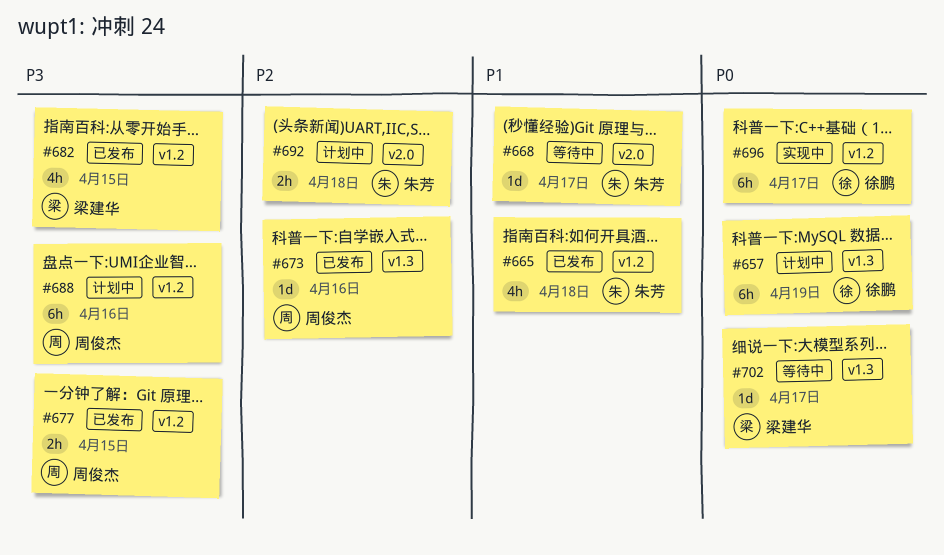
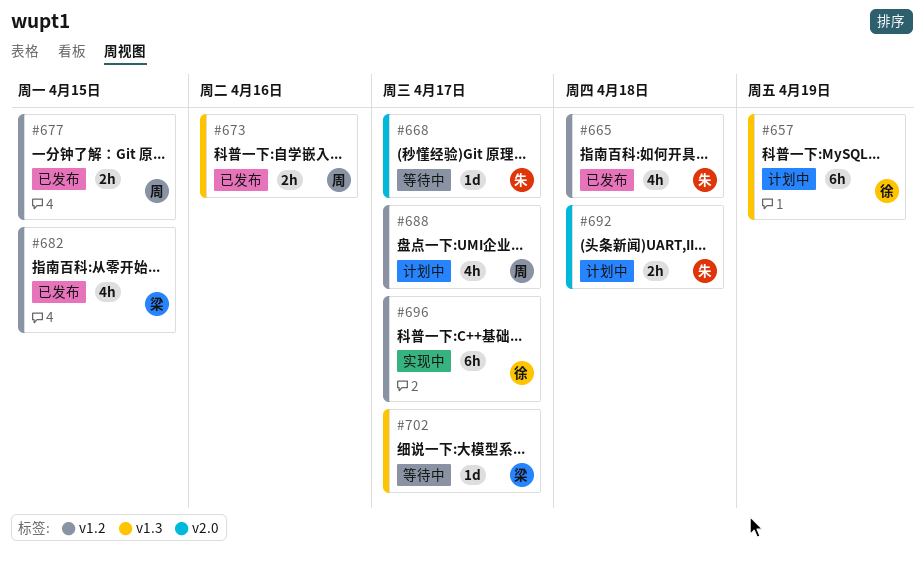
#673, estimate: 1d -> 2h
#688, estimate: 6h -> 4h
#688, due: Apr 16 -> Apr 17

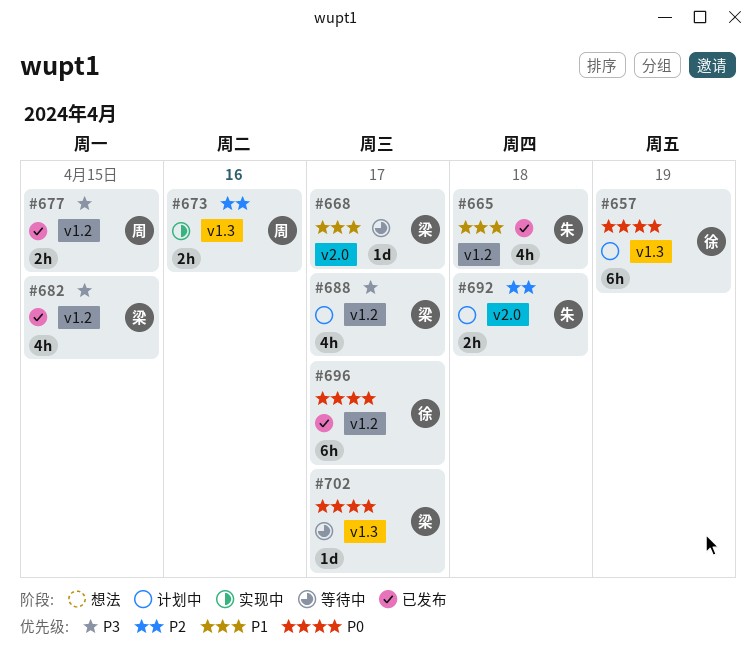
#668, owner: 朱 -> 梁
#673, status: 已发布 -> 实现中
#688, owner: 周 -> 梁
#696, status: 实现中 -> 已发布

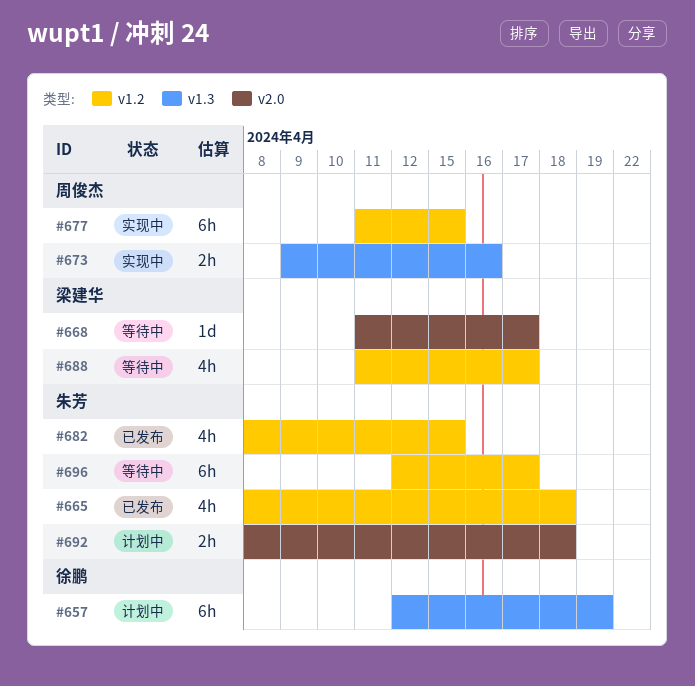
#677, status: 已发布 -> 实现中
#677, estimate: 2h -> 6h
#682, owner: 梁建华 -> 朱芳
#688, status: 计划中 -> 等待中
#696, status: 已发布 -> 等待中
#696, owner: 徐鹏 -> 朱芳
#702: present -> none

